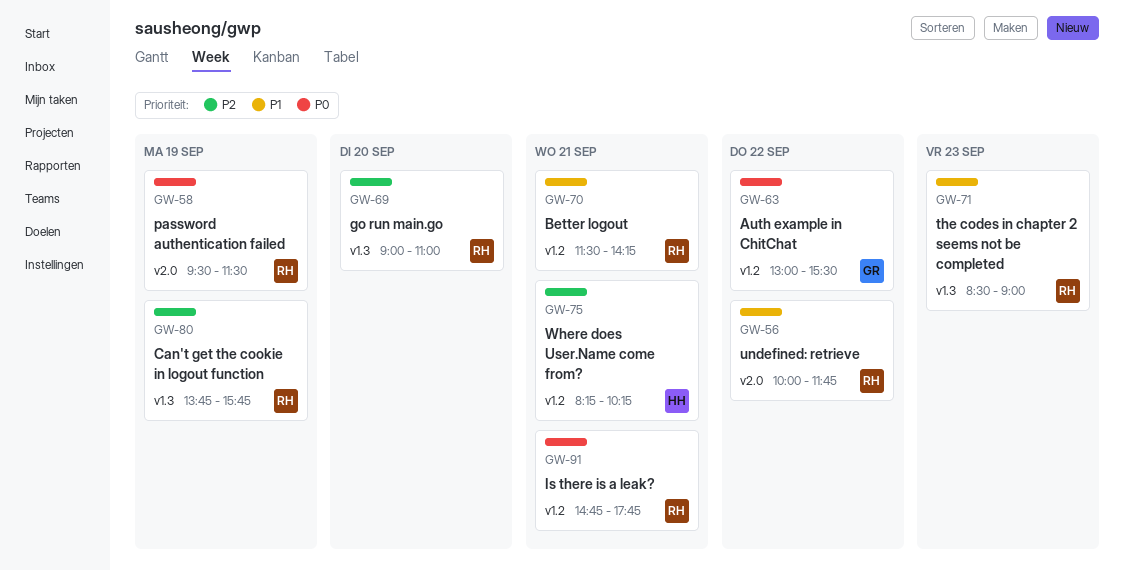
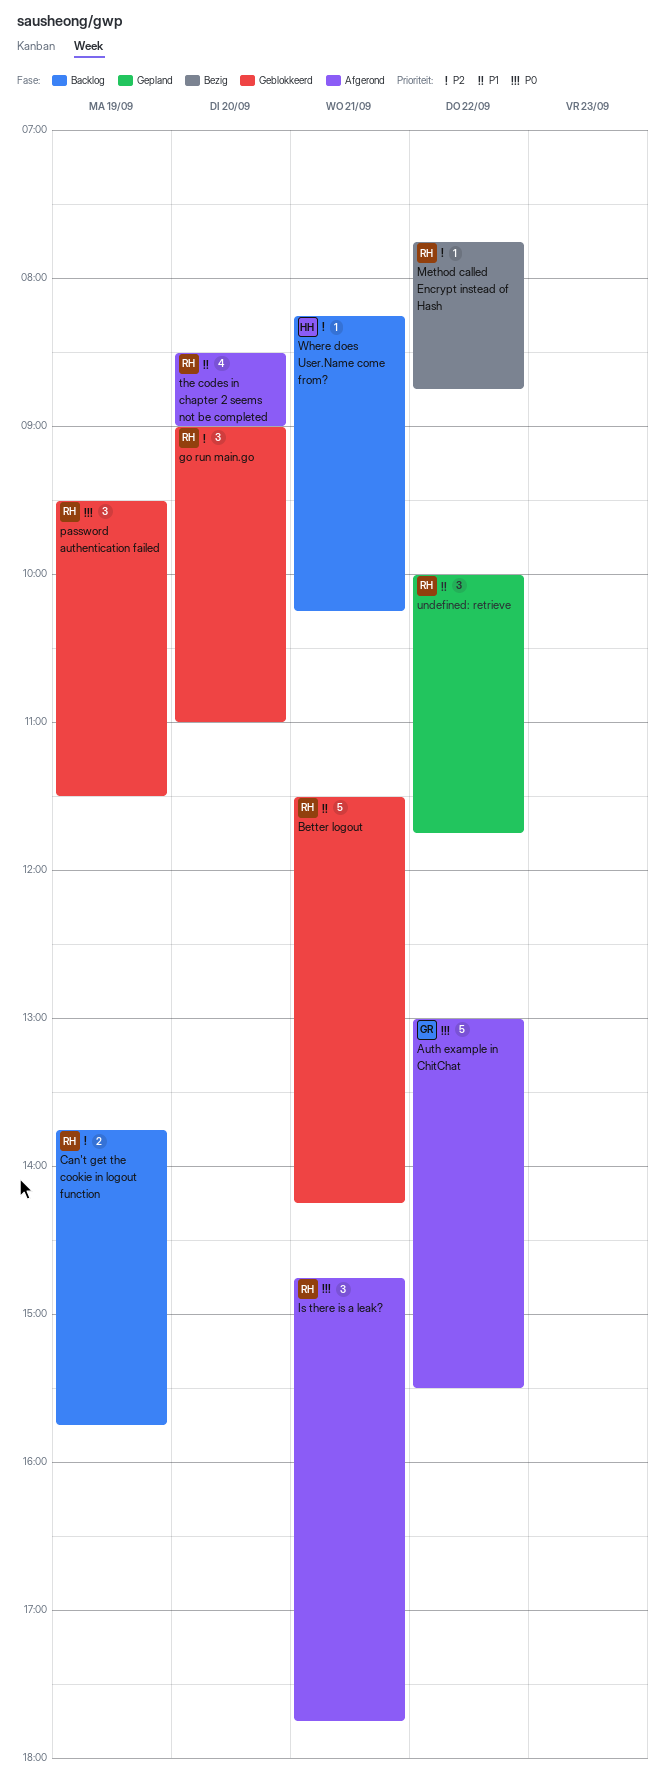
Method called Encrypt instead of Hash: none -> present
the codes in chapter 2 seems not be completed, day: Sep 23 -> Sep 20

